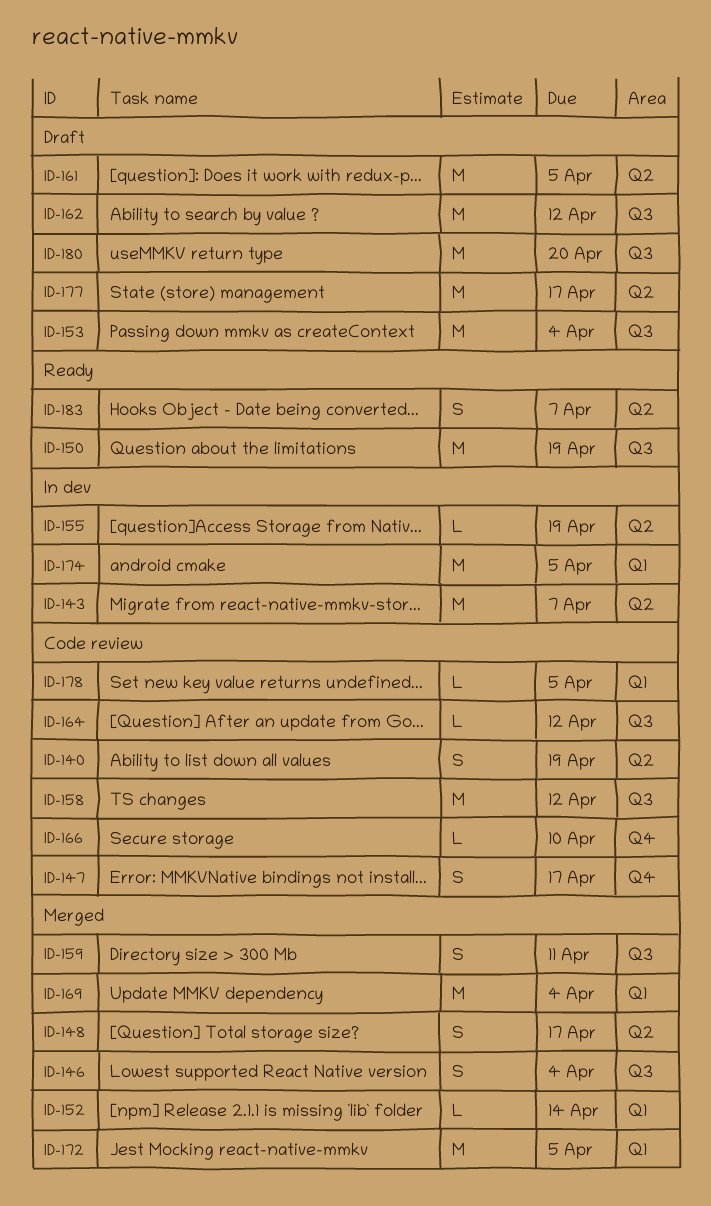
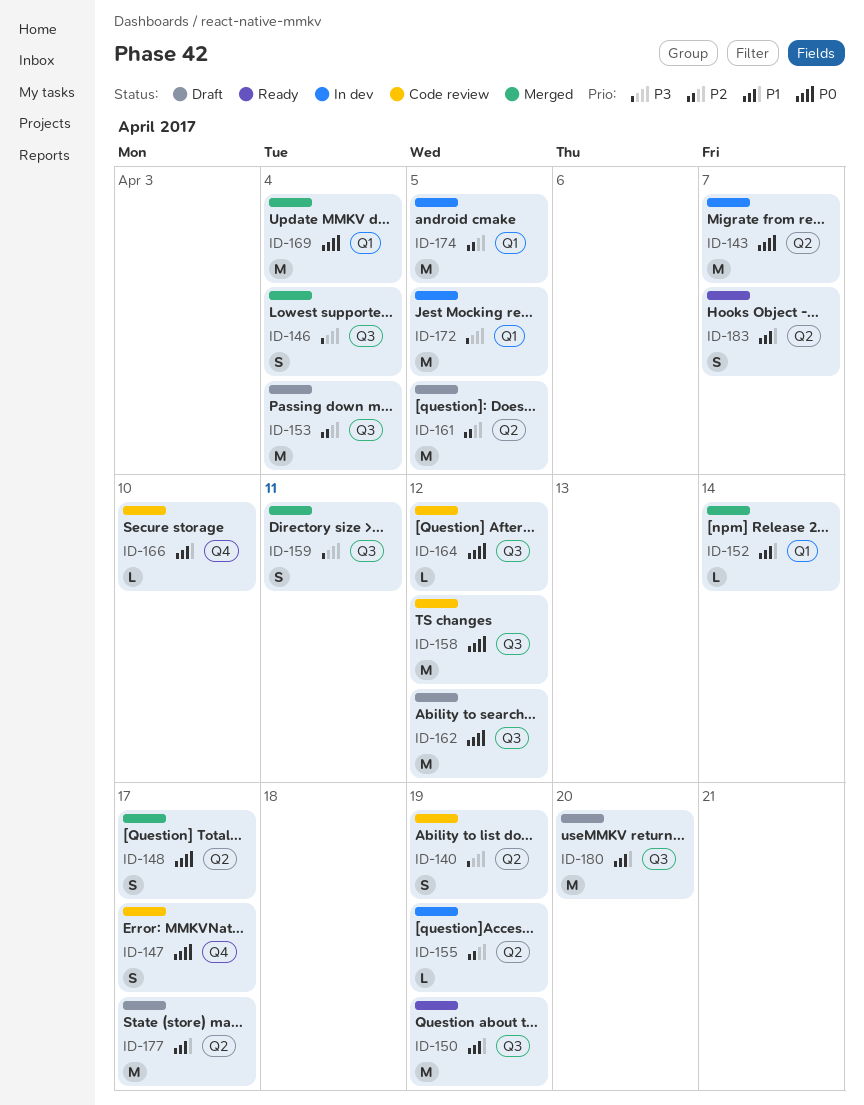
ID-172, status: Merged -> In dev
ID-178: present -> none

